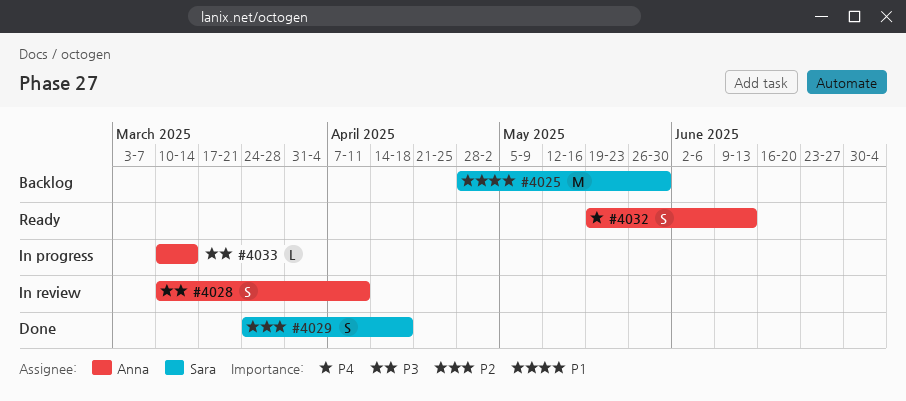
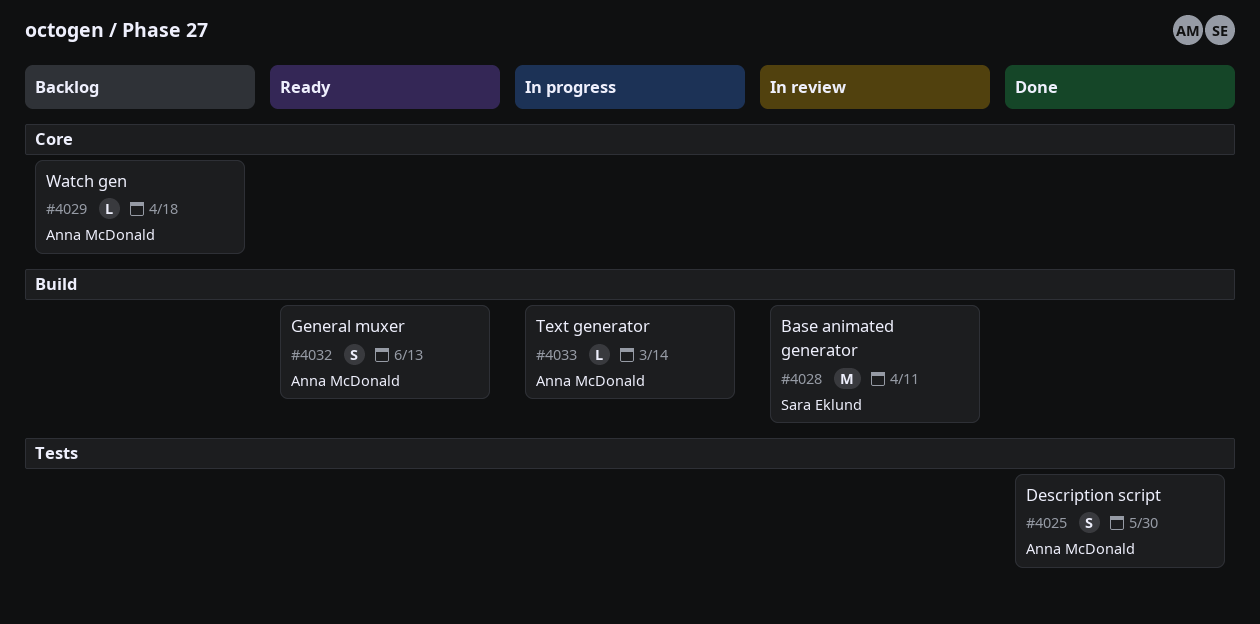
#4025, status: Backlog -> Done
#4025, owner: Sara Eklund -> Anna McDonald
#4025, estimate: M -> S
#4028, owner: Anna McDonald -> Sara Eklund
#4028, estimate: S -> M
#4029, status: Done -> Backlog
#4029, owner: Sara Eklund -> Anna McDonald
#4029, estimate: S -> L

